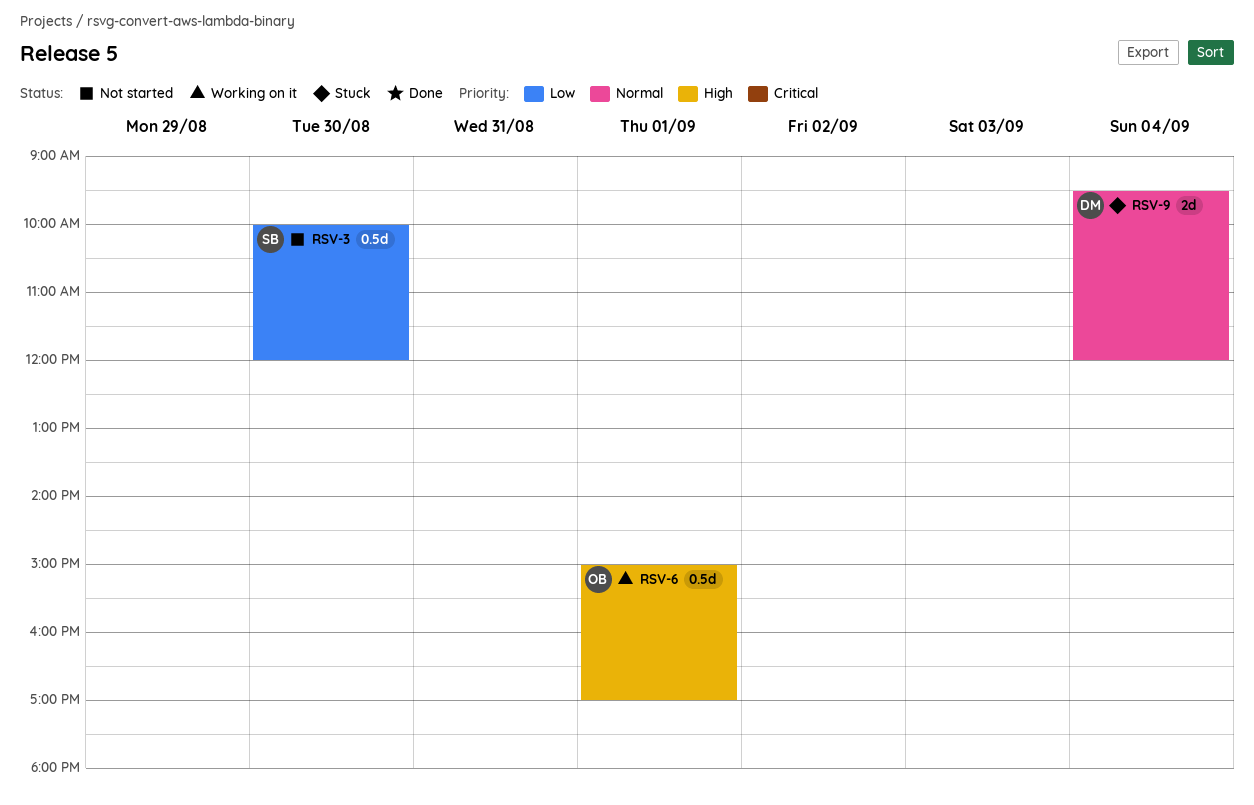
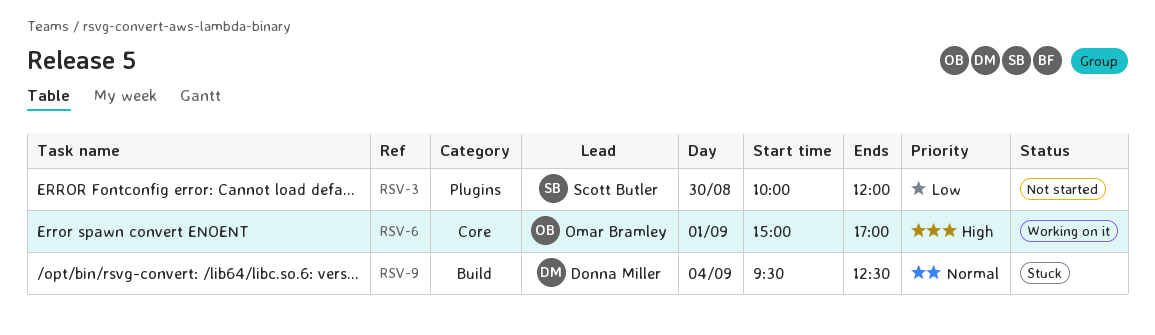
RSV-9, ends: 12:00 -> 12:30

